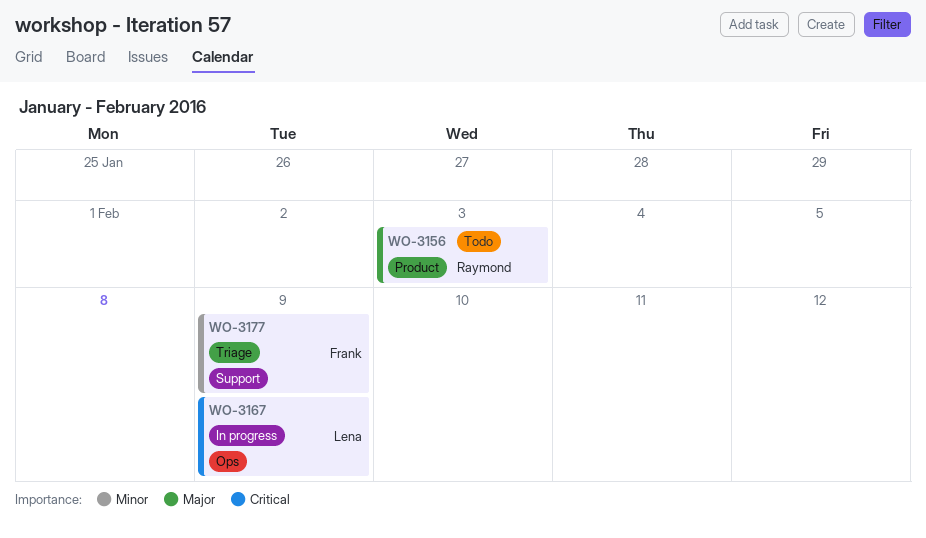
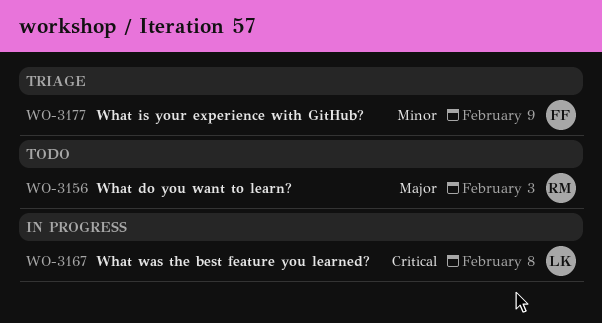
WO-3167, due: Feb 9 -> Feb 8

